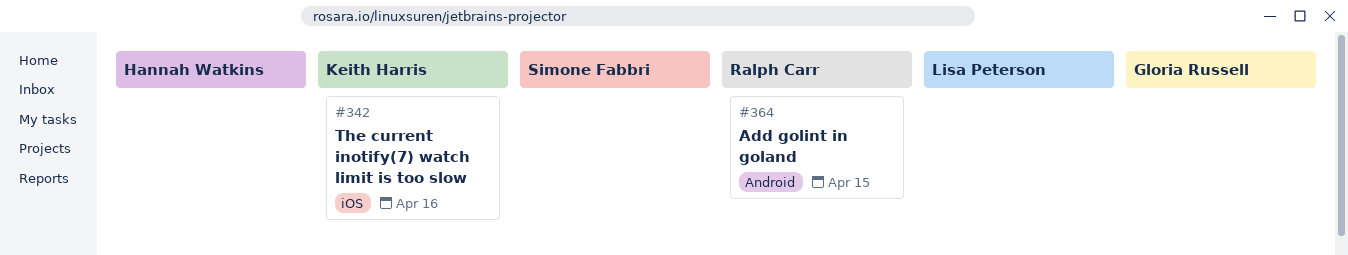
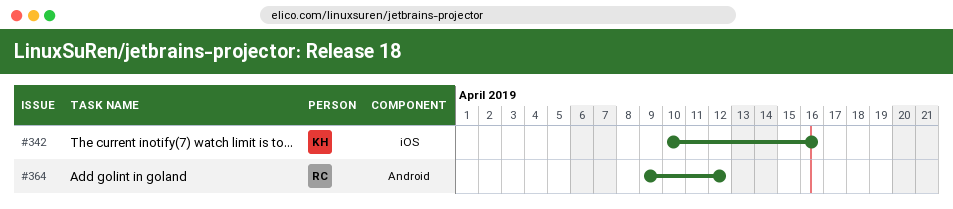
#364, due: Apr 15 -> Apr 12

